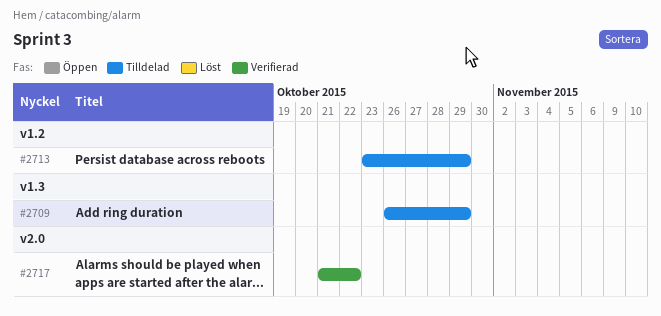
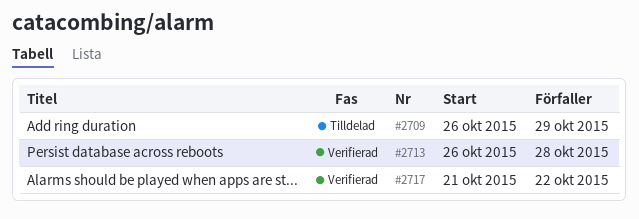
#2713, status: Tilldelad -> Verifierad
#2713, start: Oct 23 -> Oct 26
#2713, due: Oct 29 -> Oct 28

